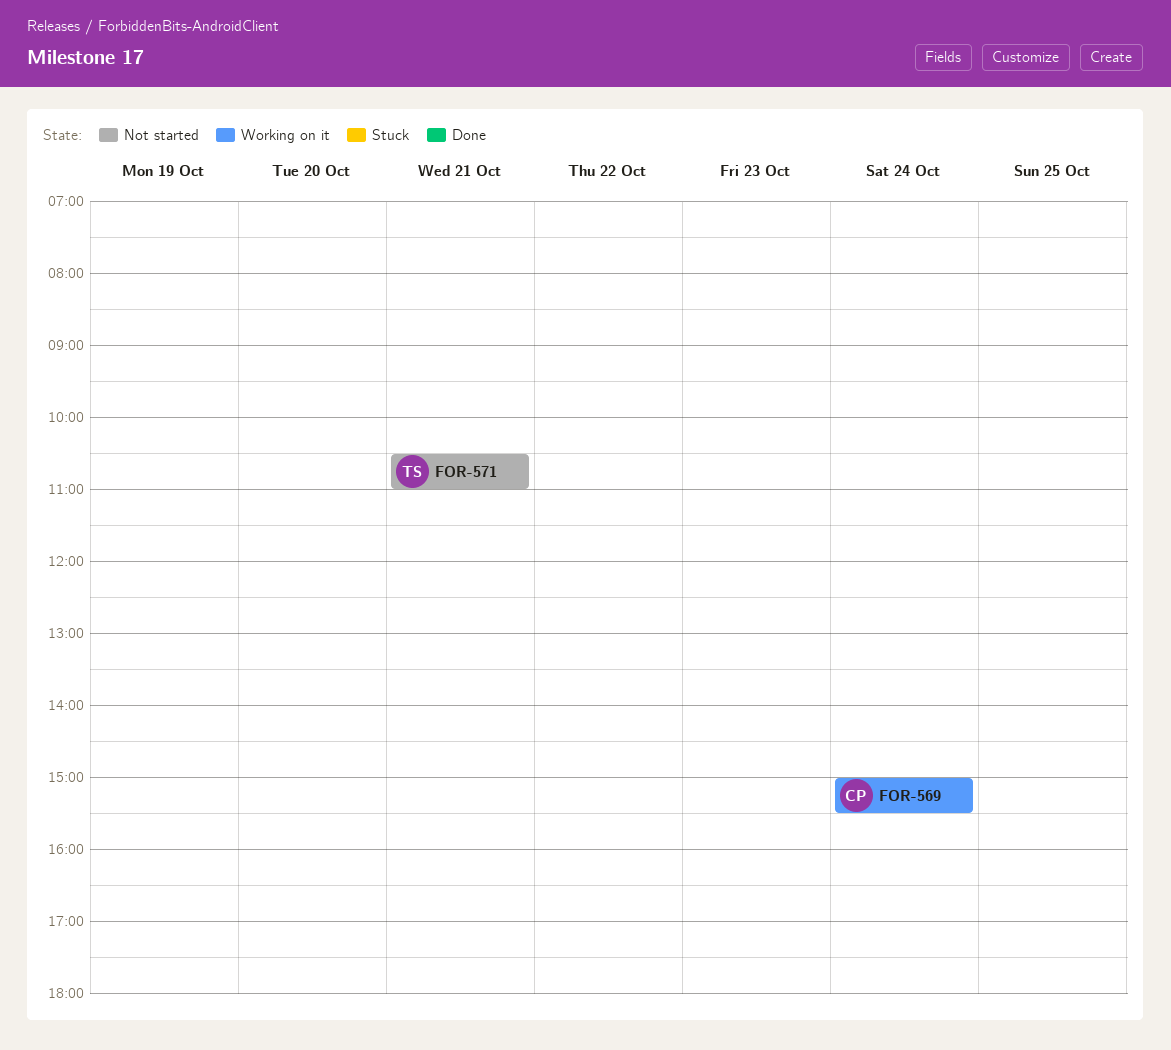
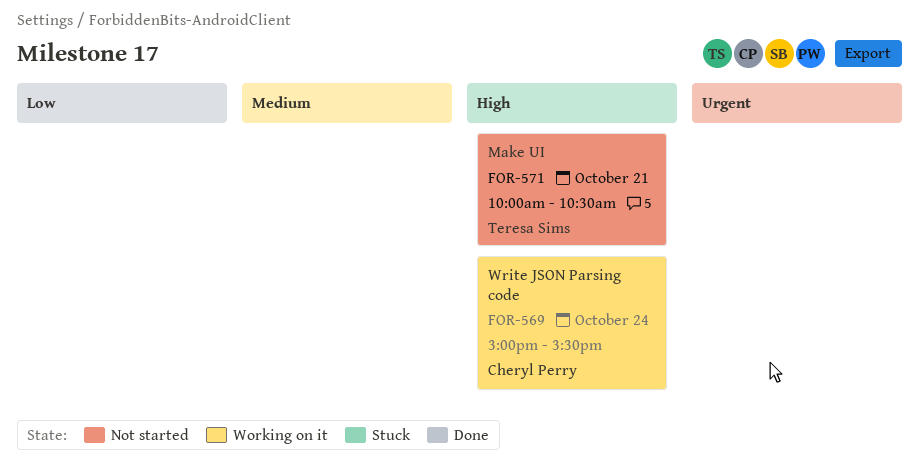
FOR-571, begins: 10:30 -> 10:00
FOR-571, ends: 11:00 -> 10:30

